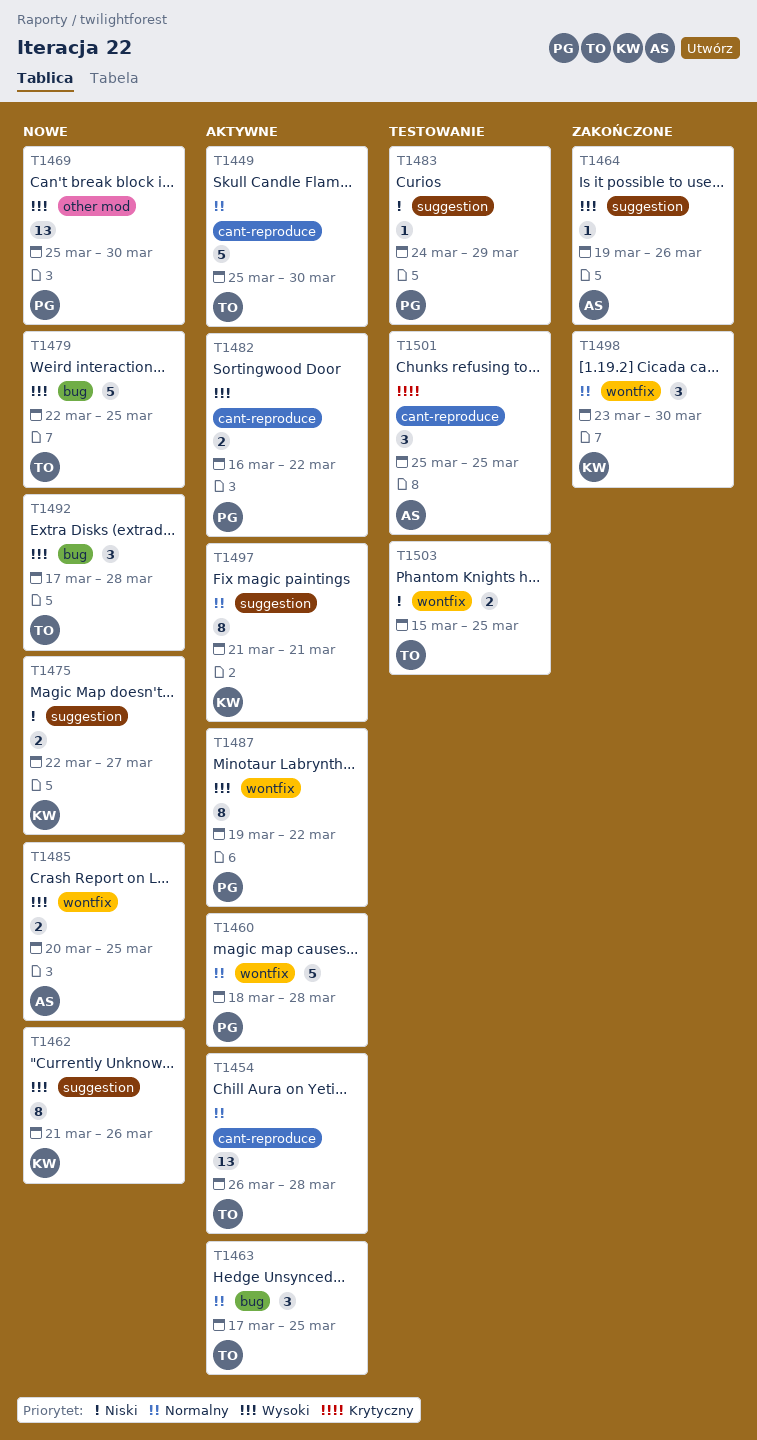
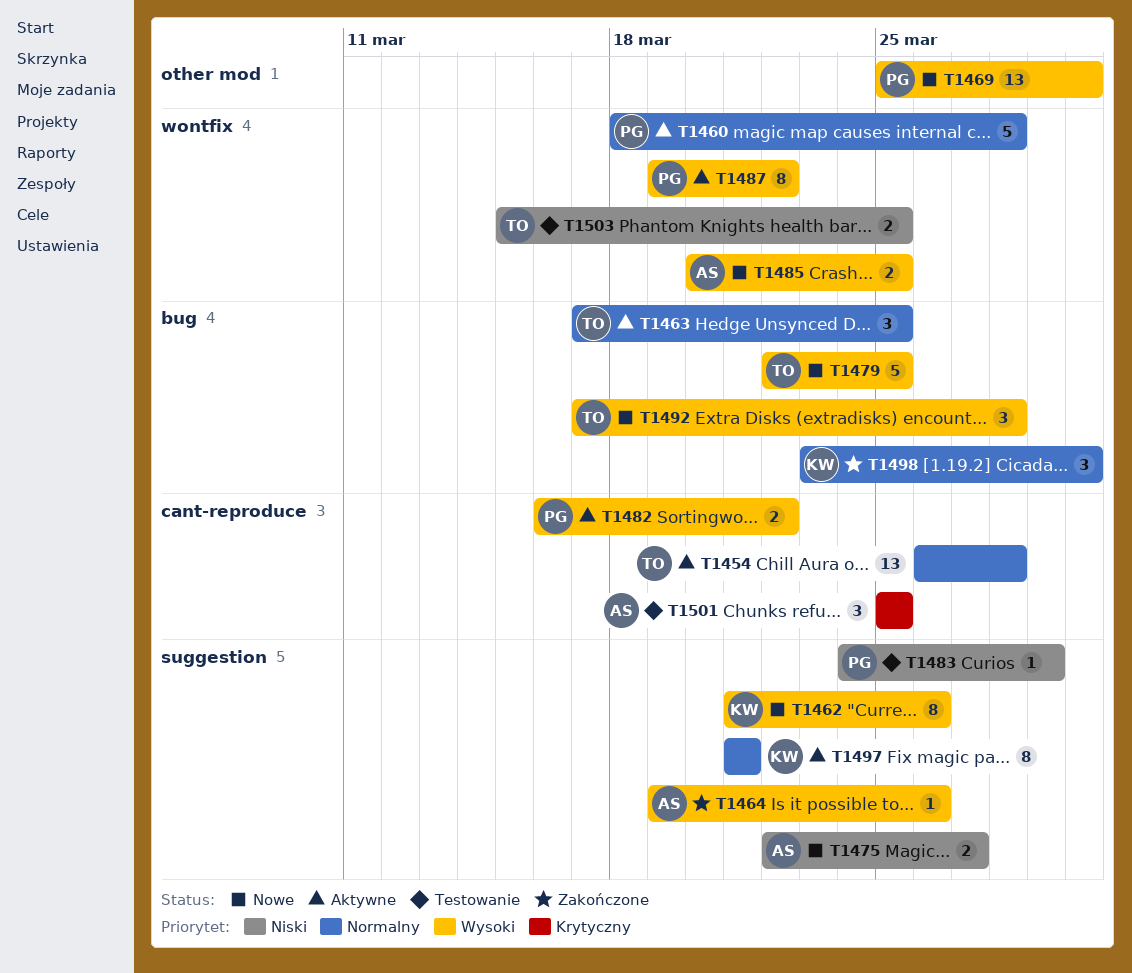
T1449: present -> none
T1475, owner: KW -> AS
T1498, label: wontfix -> bug

